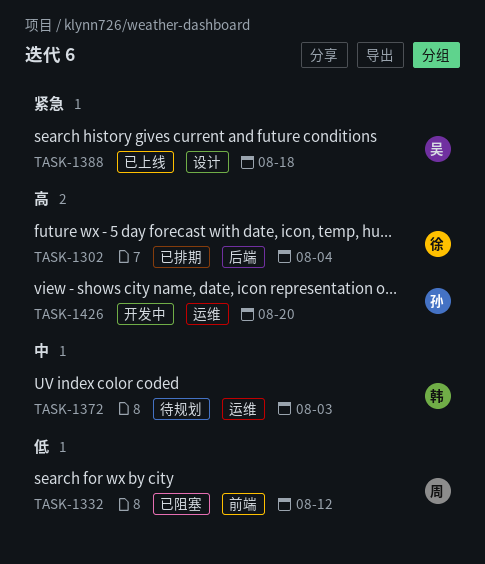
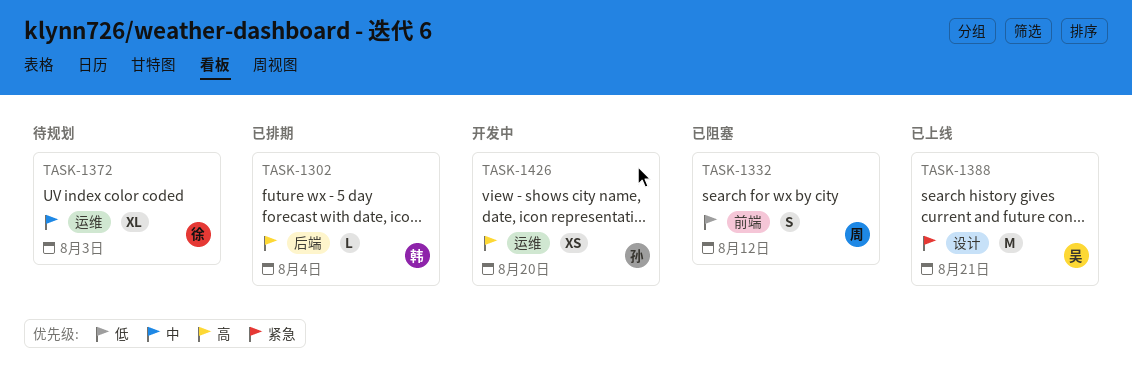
TASK-1302, owner: 徐 -> 韩
TASK-1372, owner: 韩 -> 徐
TASK-1388, due: Aug 18 -> Aug 21

